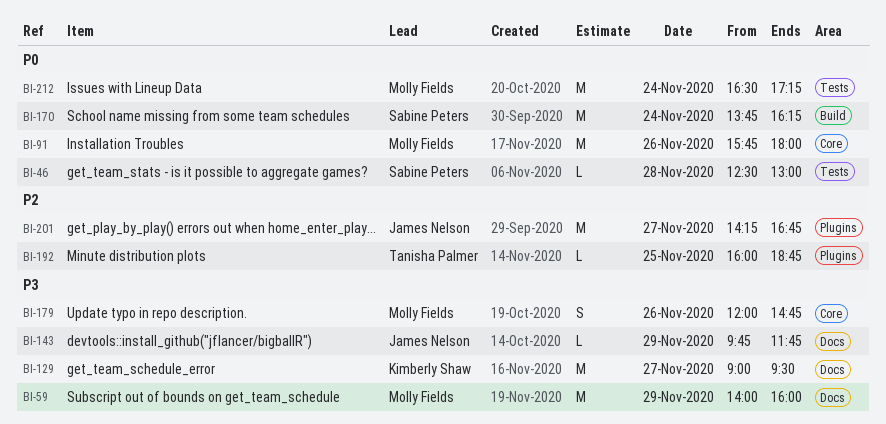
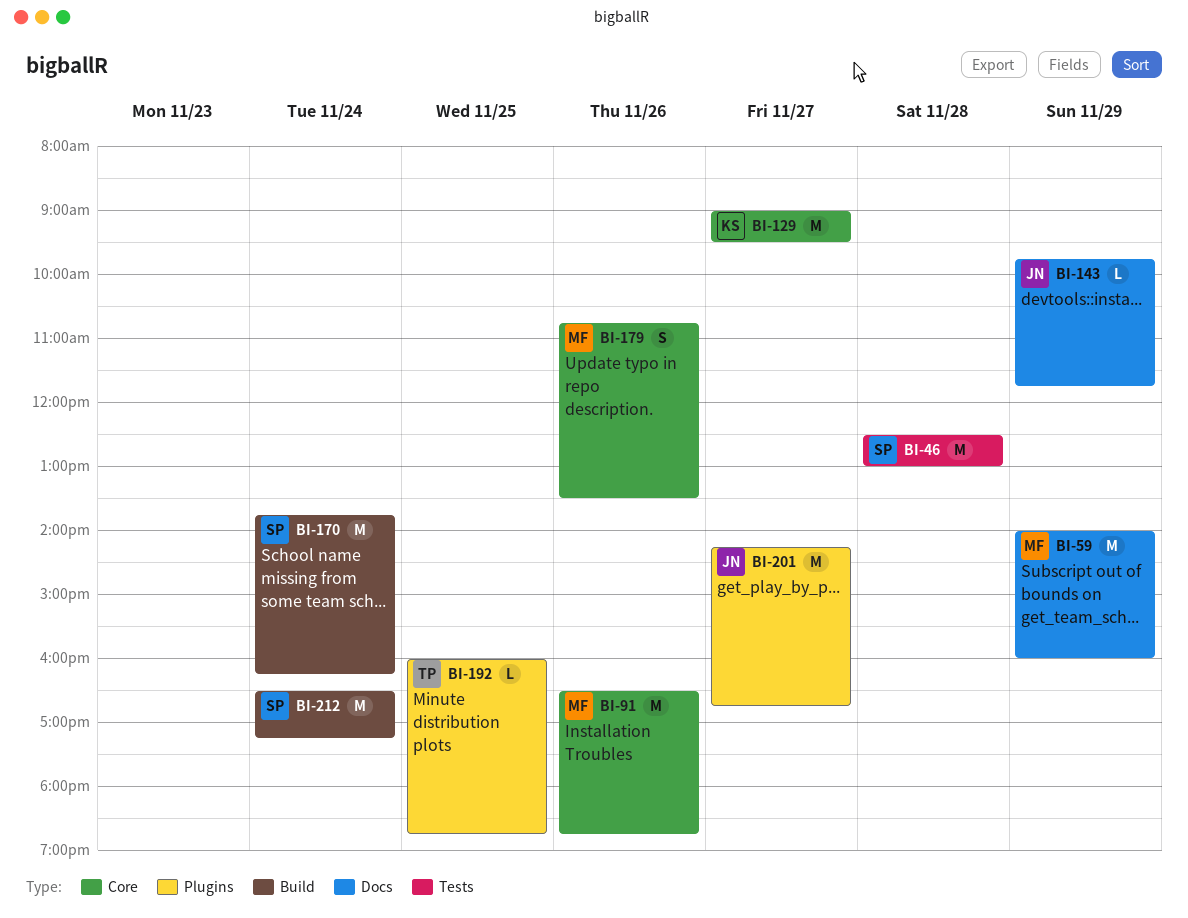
BI-46, estimate: L -> M
BI-91, begins: 15:45 -> 16:30
BI-91, ends: 18:00 -> 18:45
BI-129, label: Docs -> Core
BI-179, begins: 12:00 -> 10:45
BI-179, ends: 14:45 -> 13:30
BI-212, owner: Molly Fields -> Sabine Peters
BI-212, label: Tests -> Build

